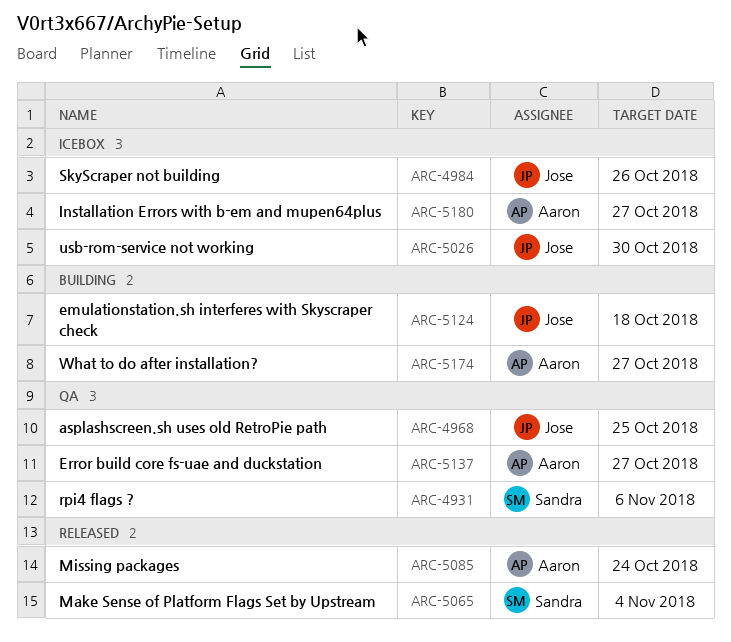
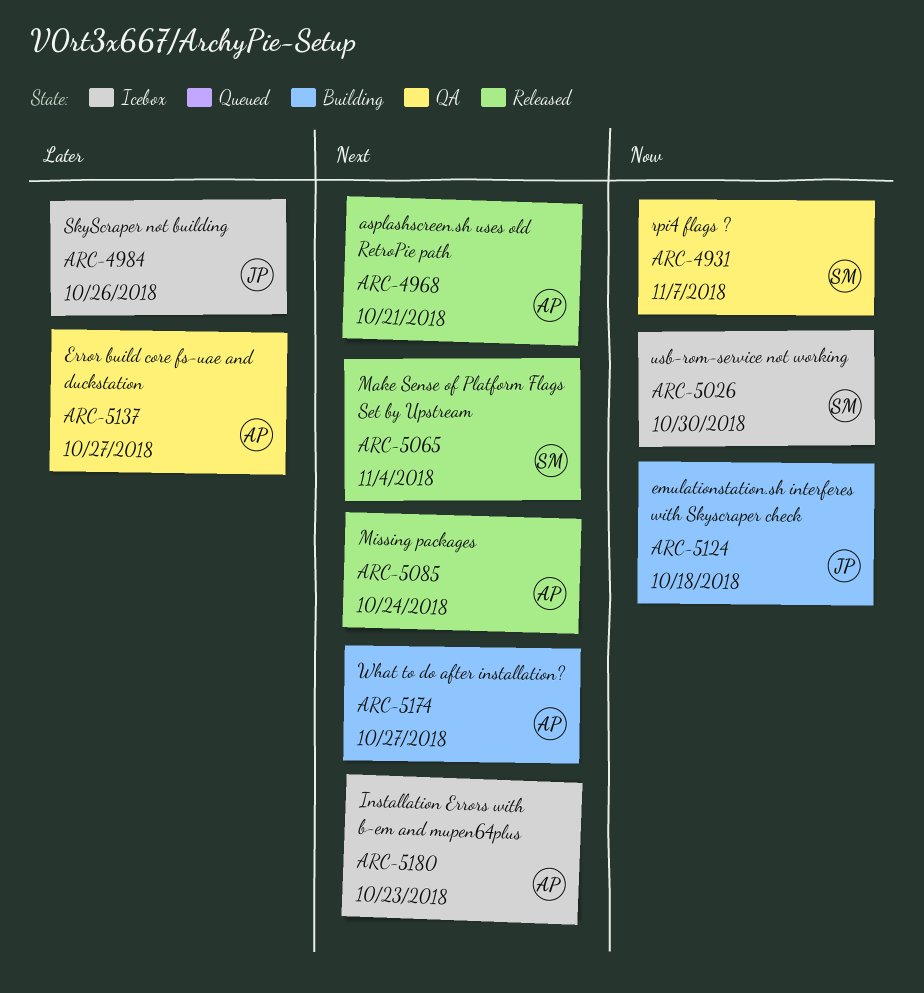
ARC-4931, due: Nov 6 -> Nov 7
ARC-4968, status: QA -> Released
ARC-4968, owner: Jose -> Aaron
ARC-4968, due: Oct 25 -> Oct 21
ARC-5026, owner: Jose -> Sandra
ARC-5180, due: Oct 27 -> Oct 23

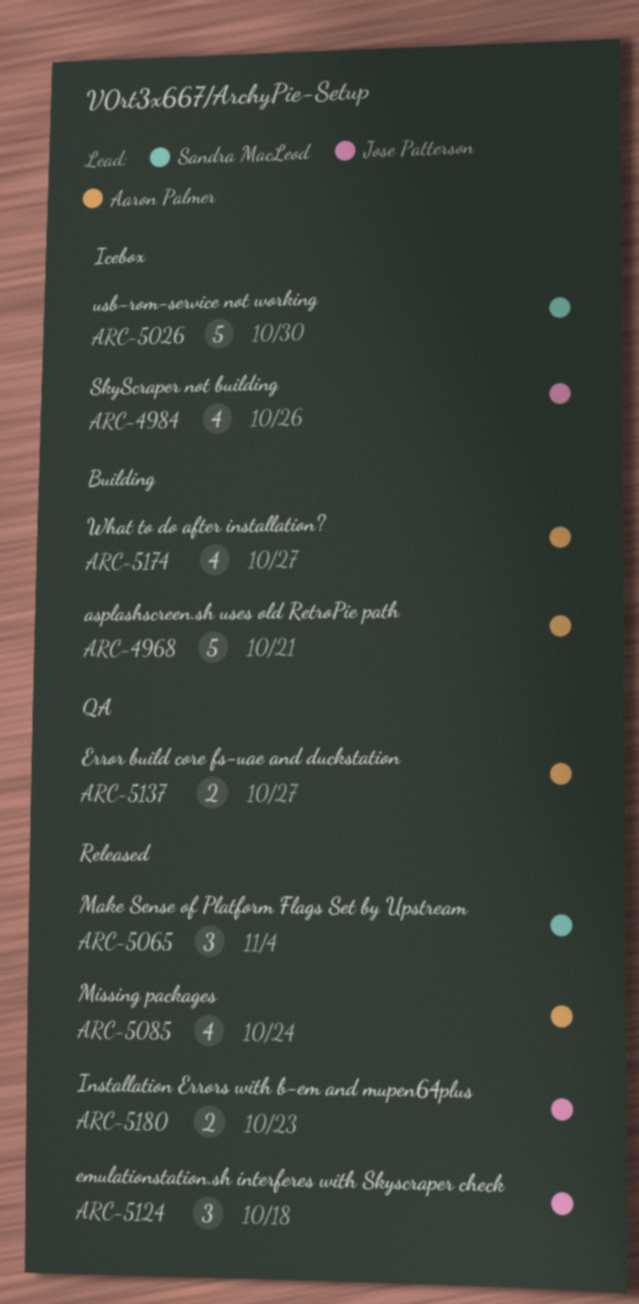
ARC-4931: present -> none
ARC-4968, status: Released -> Building
ARC-5124, status: Building -> Released
ARC-5180, status: Icebox -> Released
ARC-5180, owner: Aaron Palmer -> Jose Patterson

